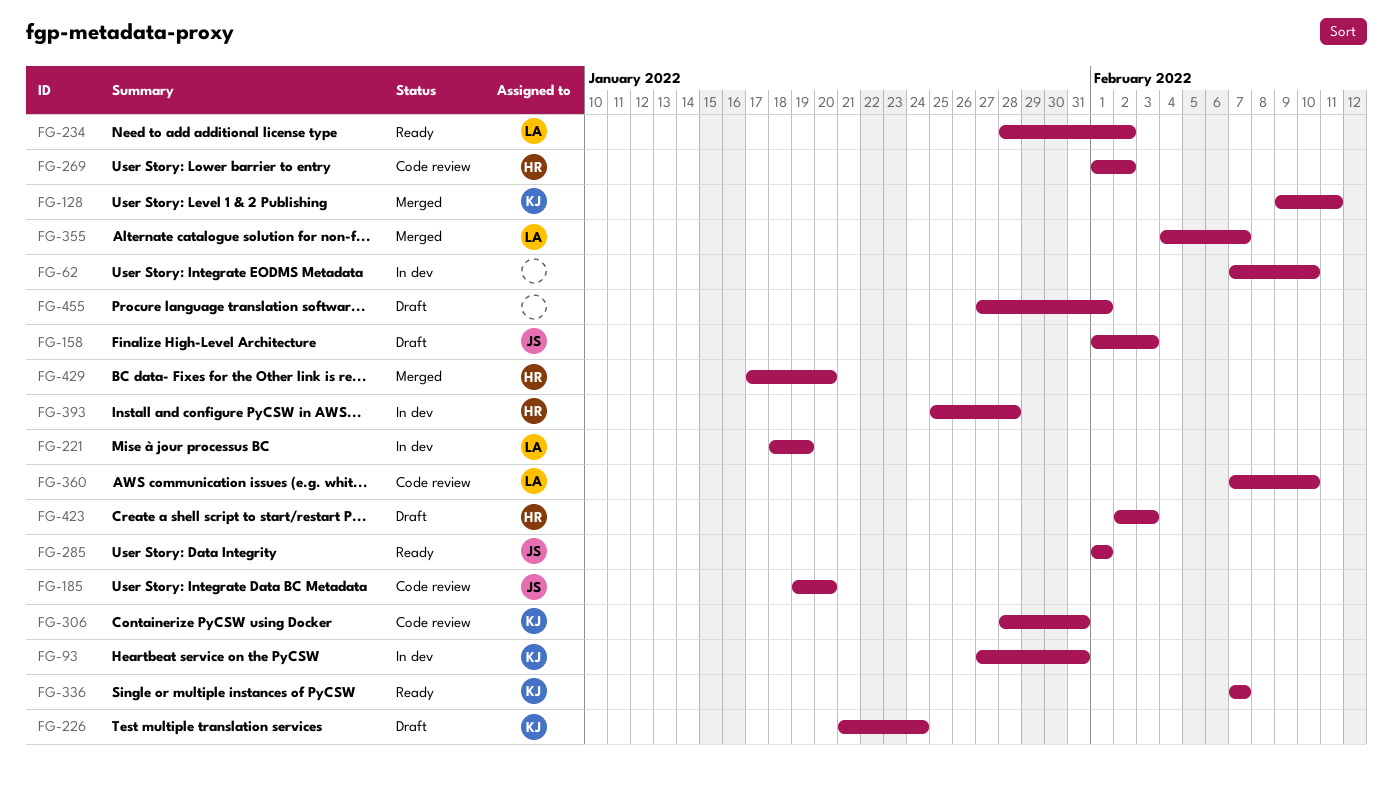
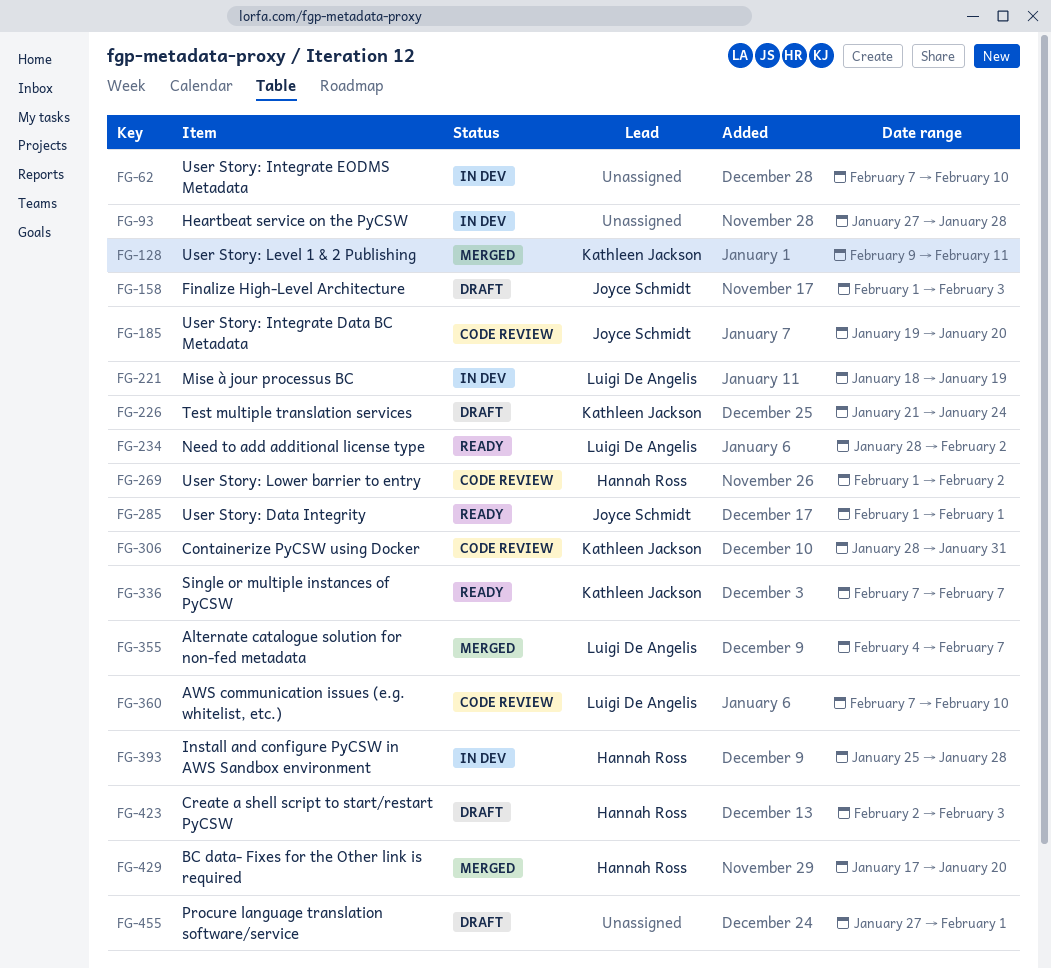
FG-93, owner: Kathleen Jackson -> none
FG-93, due: Jan 31 -> Jan 28

